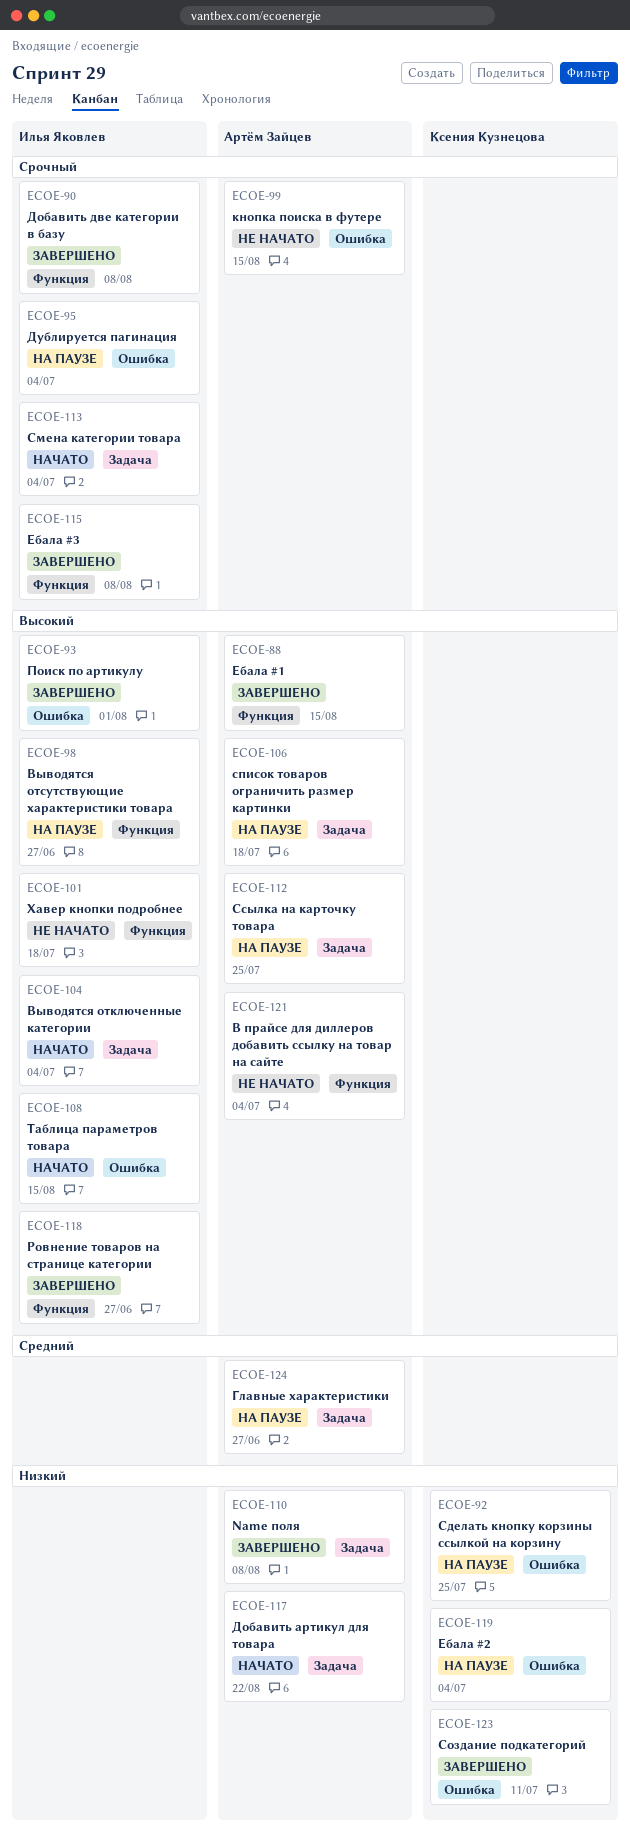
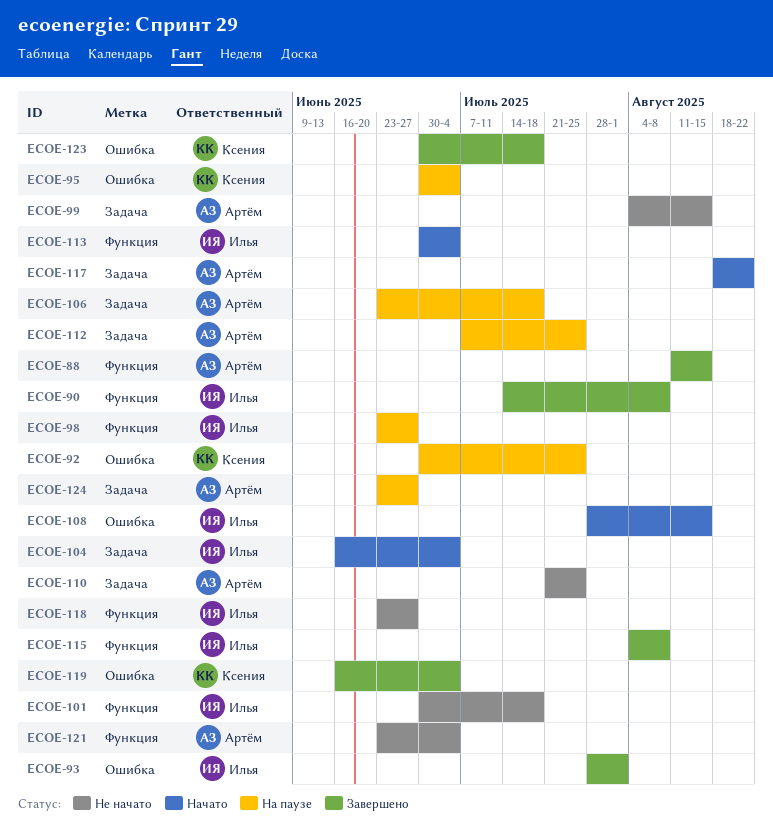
ECOE-95, owner: Илья Яковлев -> Ксения Кузнецова
ECOE-99, label: Ошибка -> Задача
ECOE-110, status: Завершено -> Не начато
ECOE-110, due: Aug 8 -> Jul 25
ECOE-113, label: Задача -> Функция
ECOE-118, status: Завершено -> Не начато
ECOE-119, status: На паузе -> Завершено
ECOE-123, due: Jul 11 -> Jul 18

